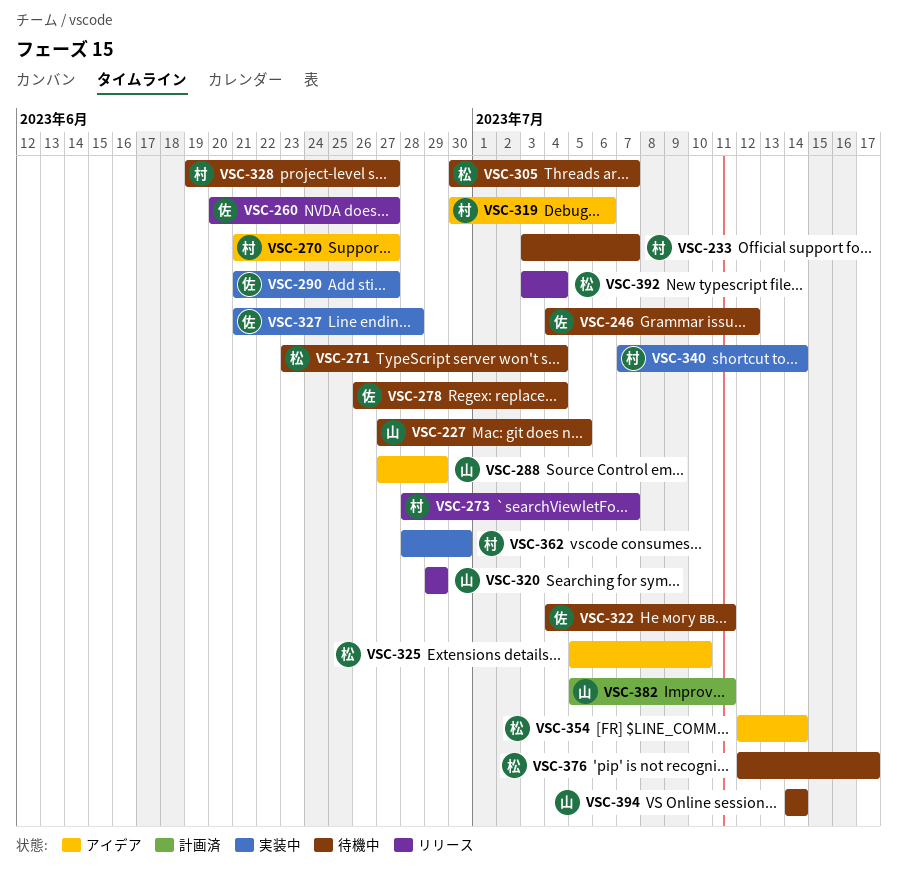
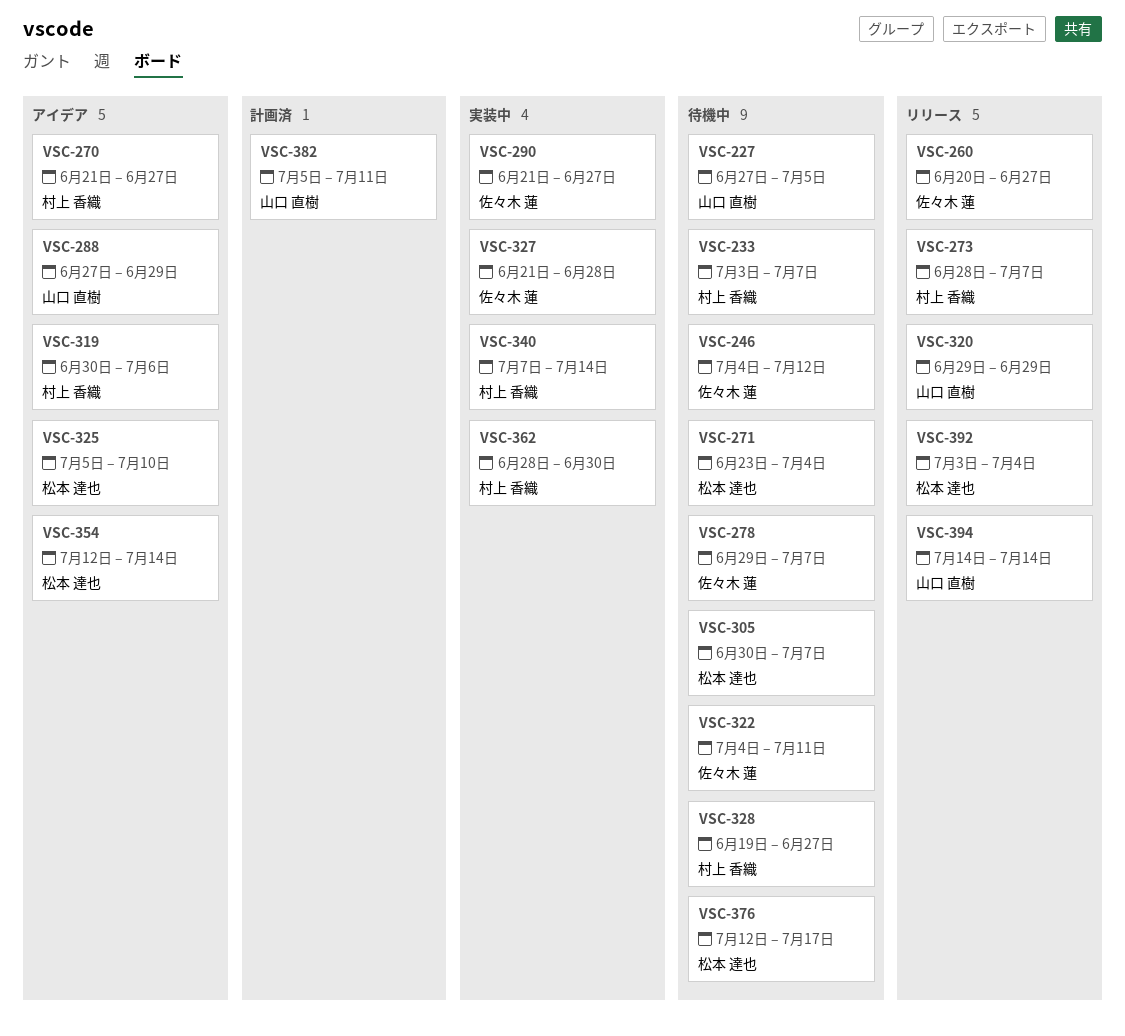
VSC-278, start: Jun 26 -> Jun 29
VSC-278, due: Jul 4 -> Jul 7
VSC-394, status: 待機中 -> リリース

